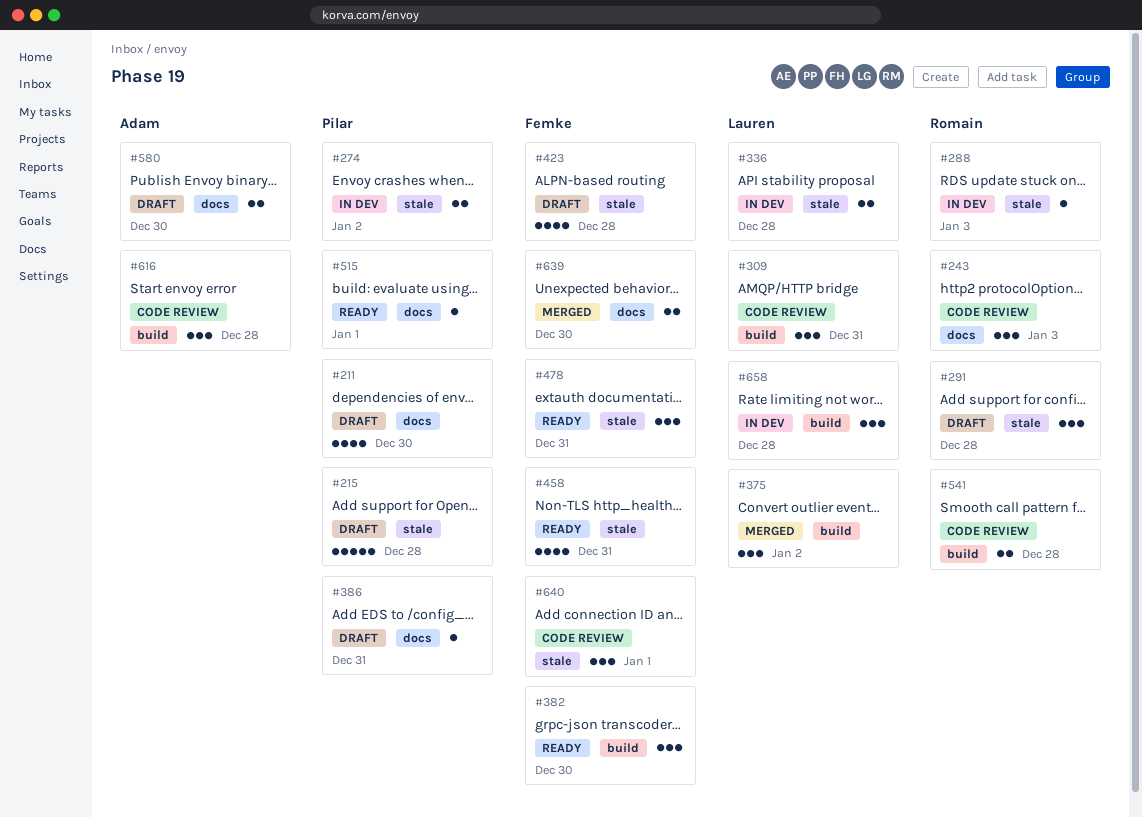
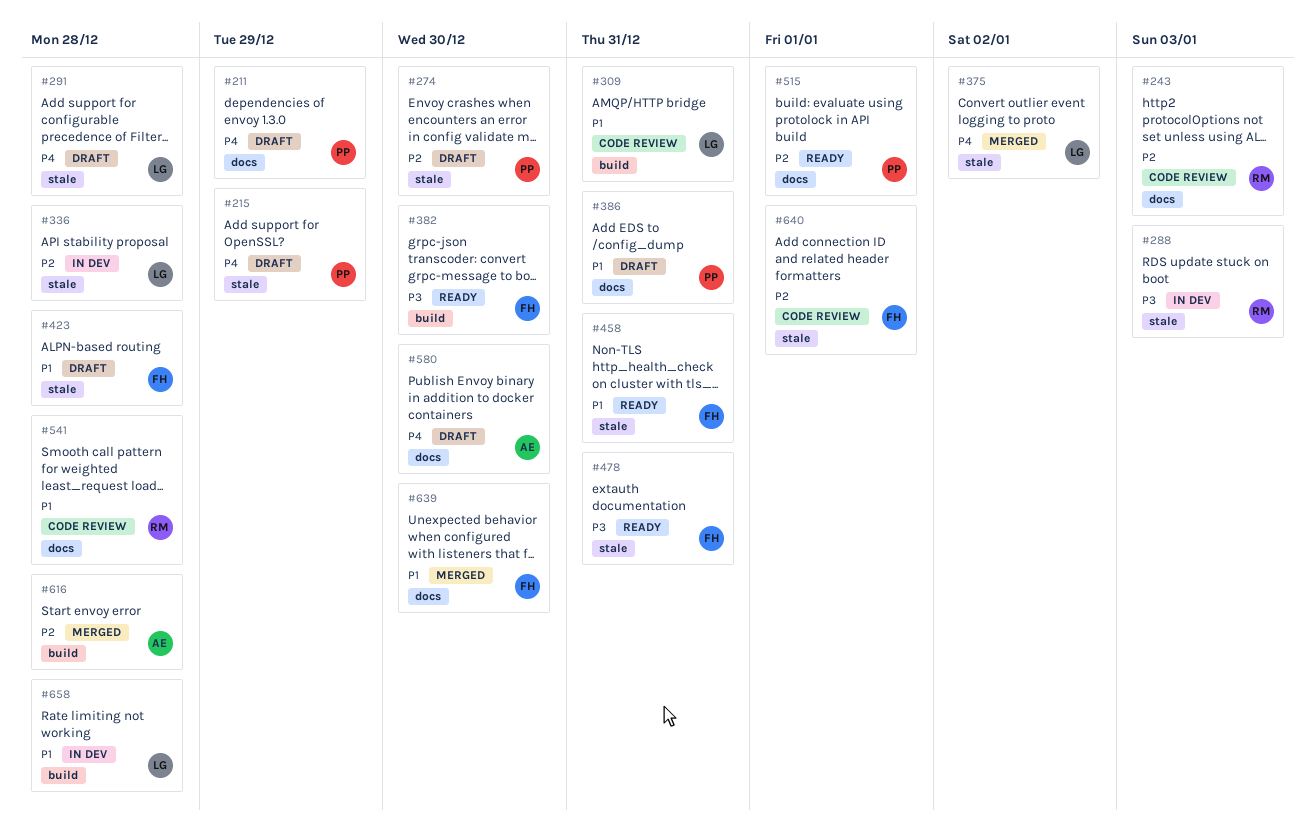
#211, due: Dec 30 -> Dec 29
#215, due: Dec 28 -> Dec 29
#274, status: In dev -> Draft
#274, due: Jan 2 -> Dec 30
#291, owner: Romain -> Lauren
#375, label: build -> stale
#541, label: build -> docs
#616, status: Code review -> Merged

